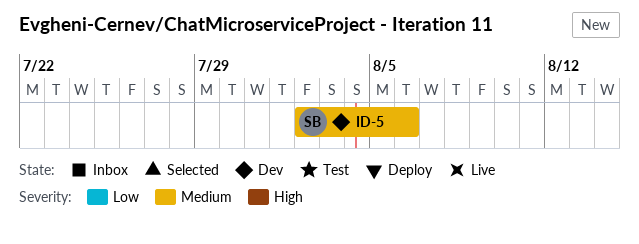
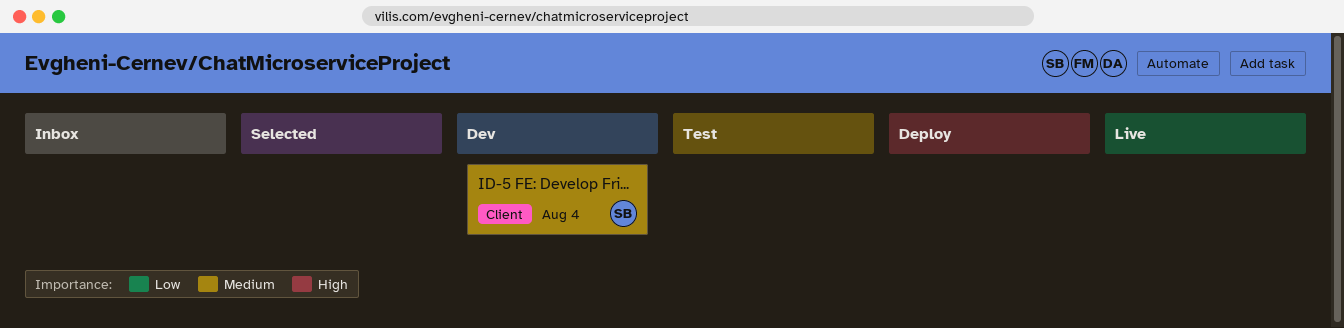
ID-5, due: Aug 6 -> Aug 4

